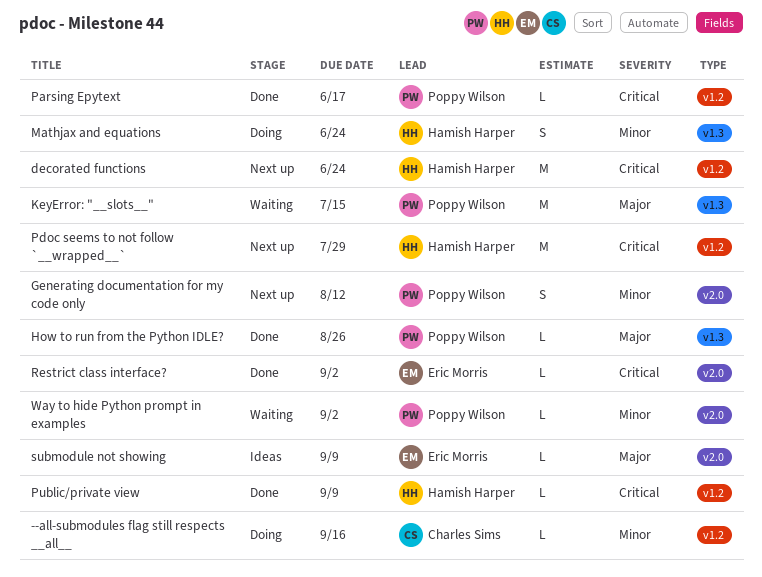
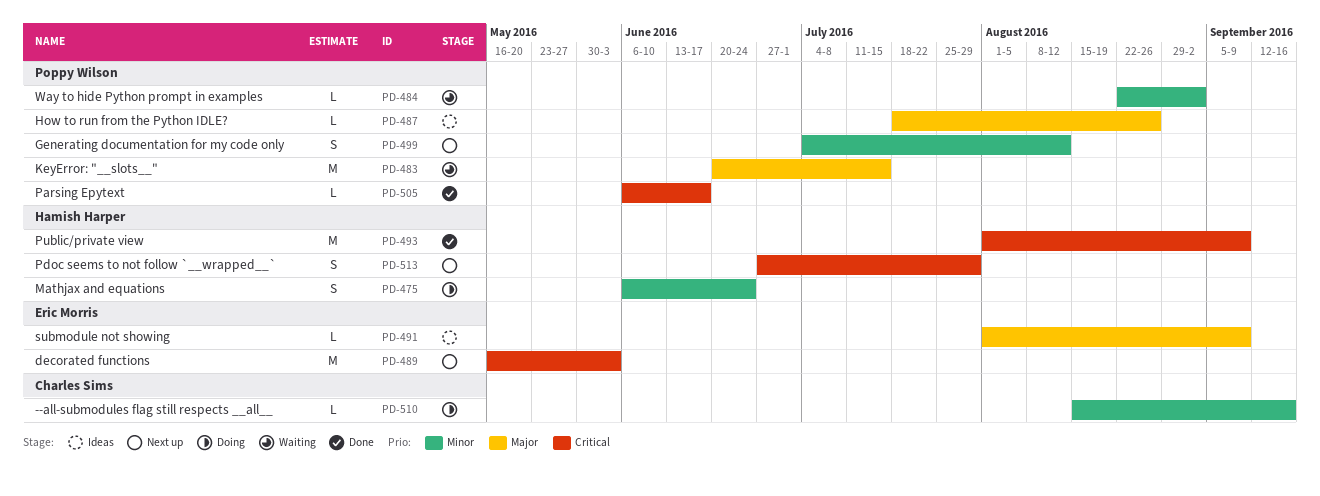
decorated functions, owner: Hamish Harper -> Eric Morris
decorated functions, due: Jun 24 -> Jun 3
How to run from the Python IDLE?, status: Done -> Ideas
Pdoc seems to not follow `__wrapped__`, estimate: M -> S
Public/private view, estimate: L -> M
Restrict class interface?: present -> none

